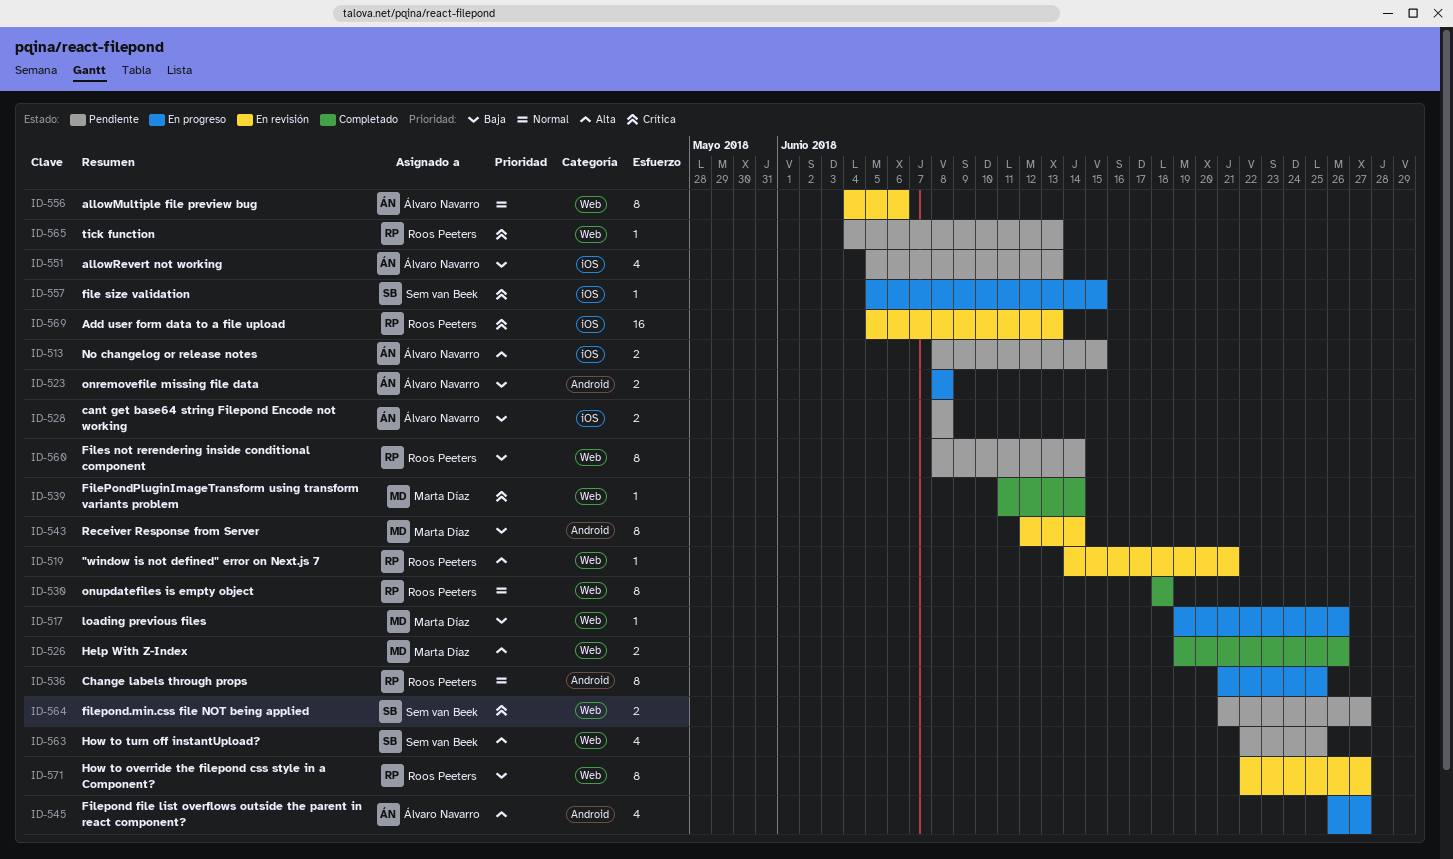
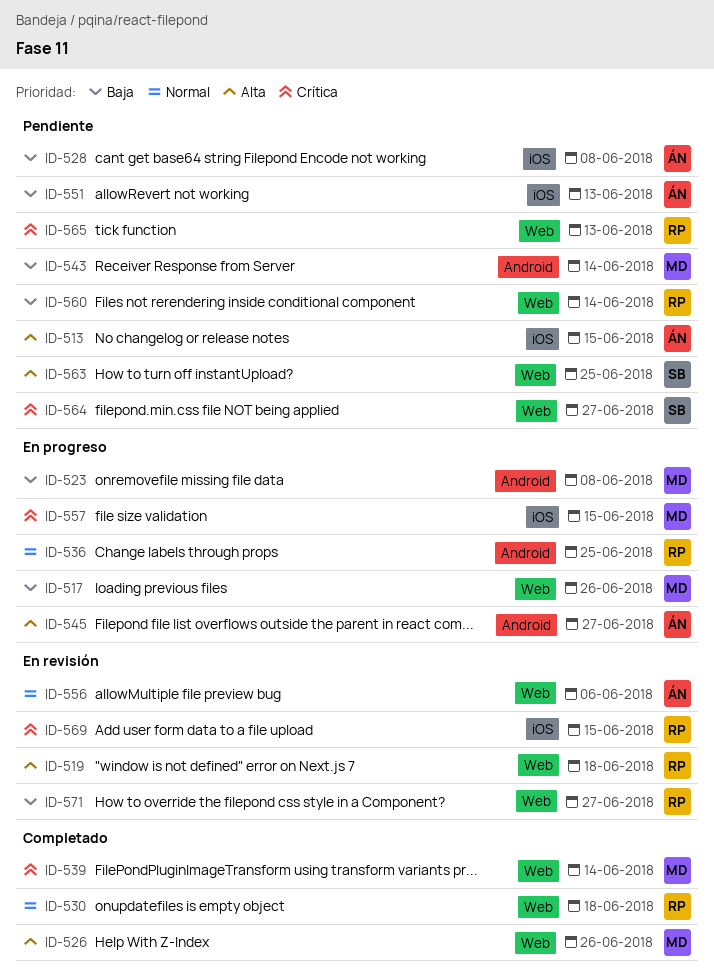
ID-519, due: Jun 21 -> Jun 18
ID-523, owner: Álvaro Navarro -> Marta Díaz
ID-543, status: En revisión -> Pendiente
ID-557, owner: Sem van Beek -> Marta Díaz
ID-569, due: Jun 13 -> Jun 15

